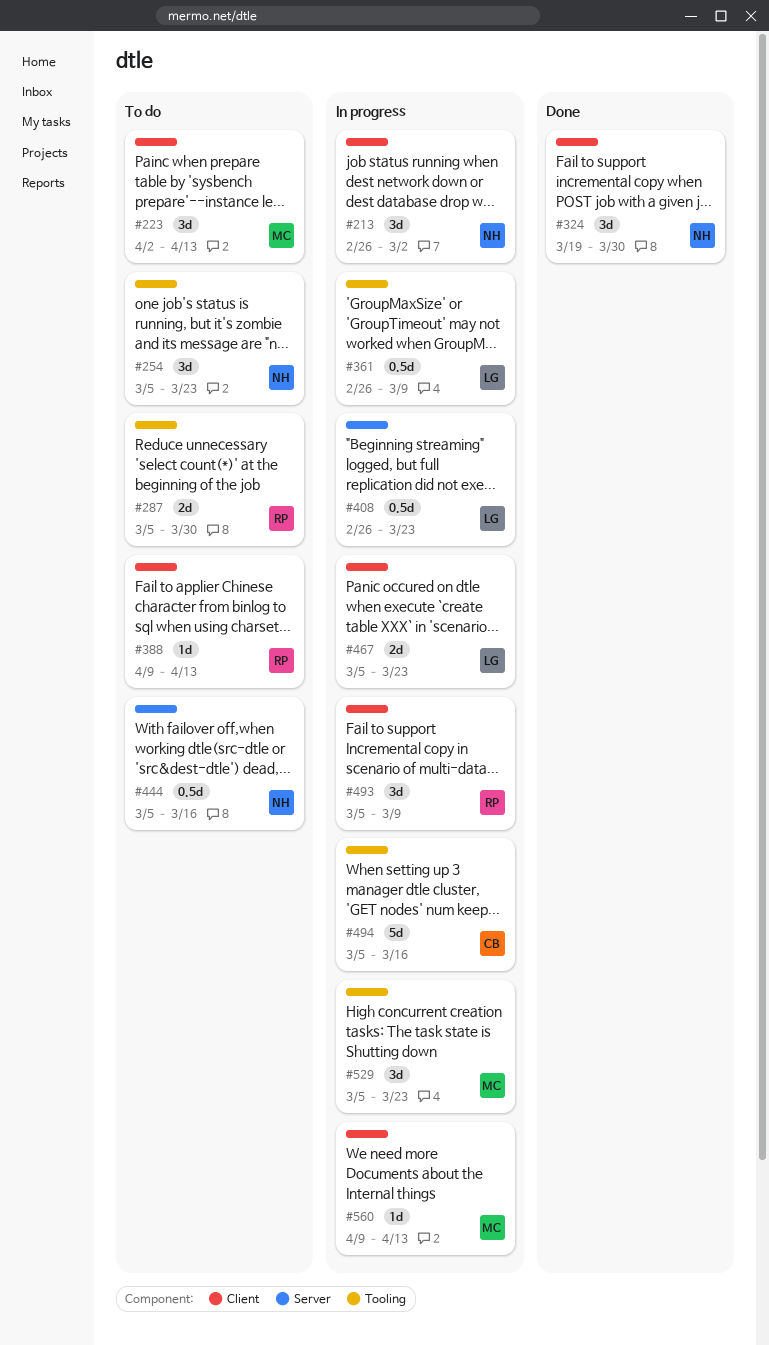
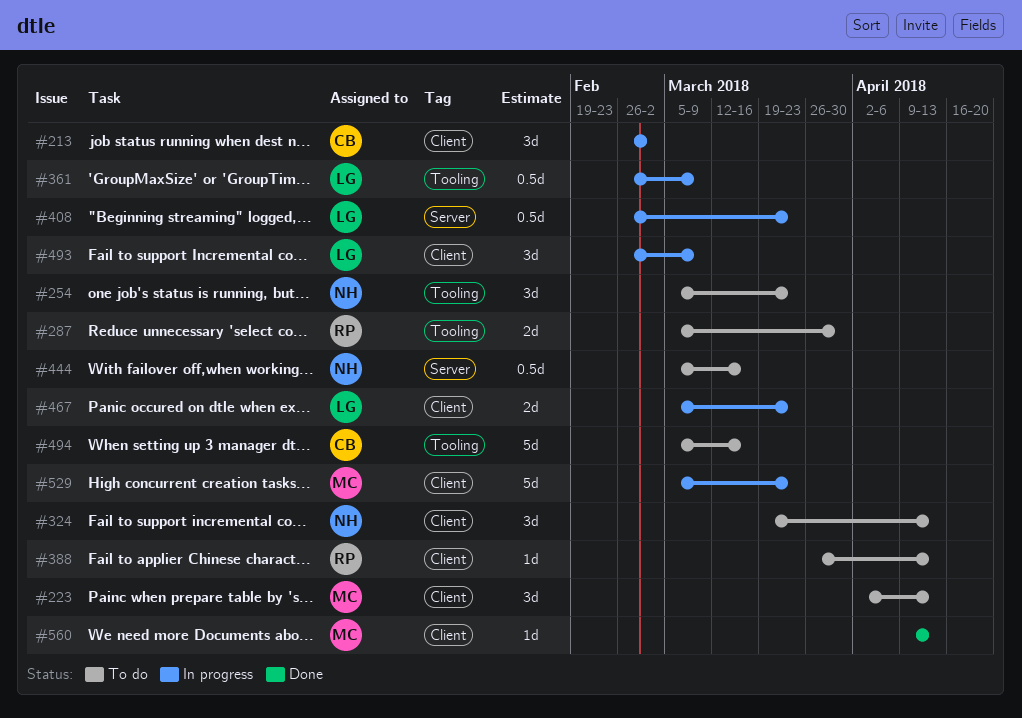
#213, owner: NH -> CB
#324, status: Done -> To do
#324, due: Mar 30 -> Apr 13
#388, start: Apr 9 -> Mar 26
#493, owner: RP -> LG
#493, start: Mar 5 -> Feb 26
#494, status: In progress -> To do
#529, label: Tooling -> Client
#529, estimate: 3d -> 5d
#560, status: In progress -> Done

